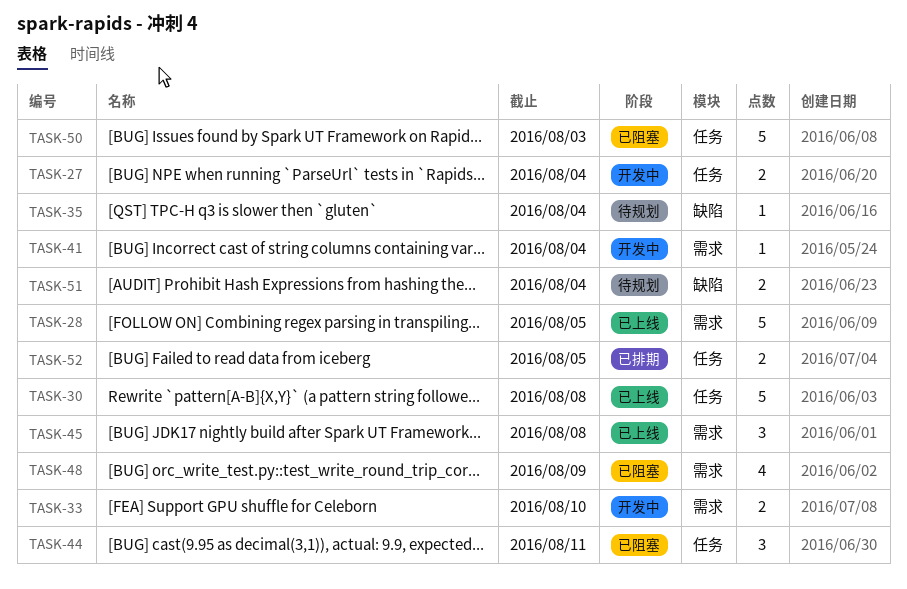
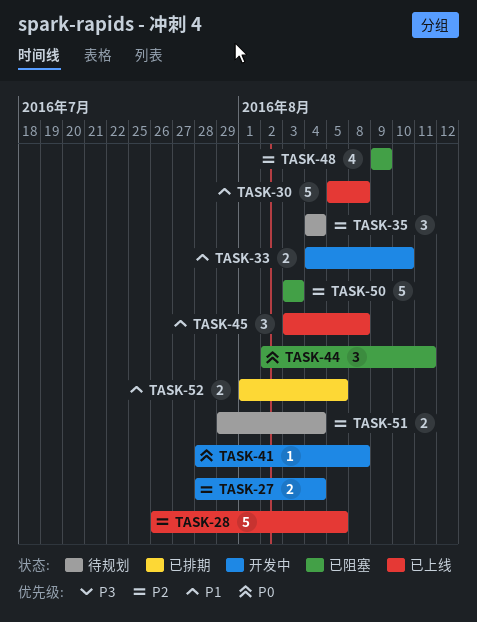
TASK-35, estimate: 1 -> 3
TASK-41, due: Aug 4 -> Aug 8

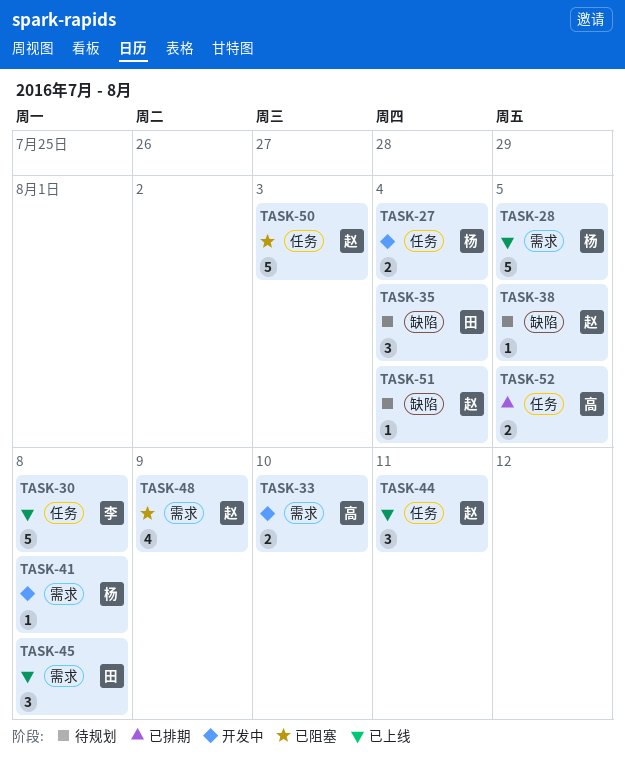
TASK-38: none -> present
TASK-44, status: 已阻塞 -> 已上线
TASK-51, estimate: 2 -> 1

